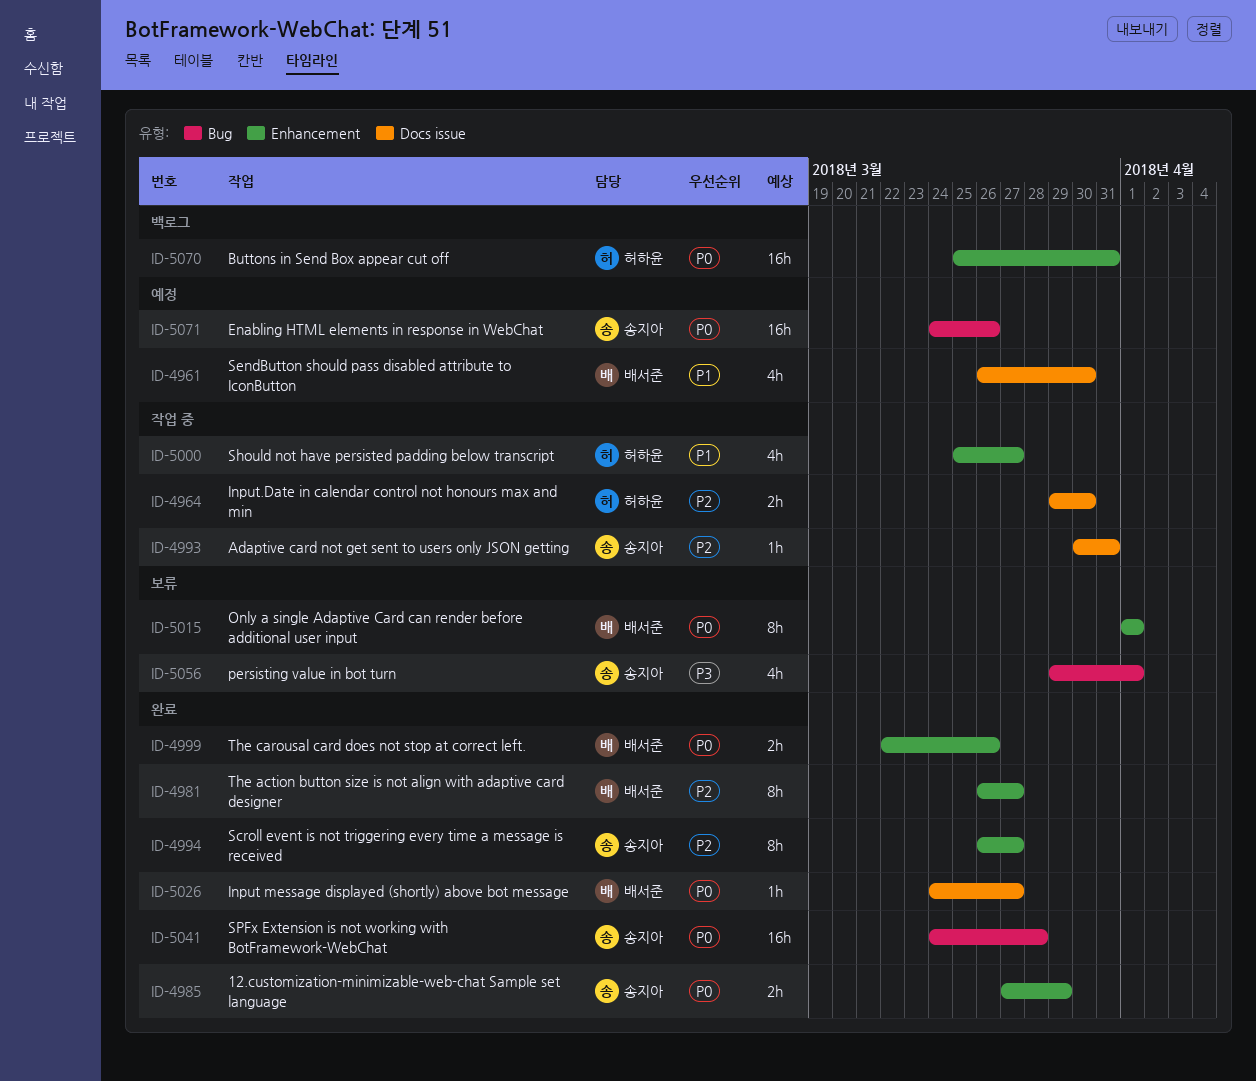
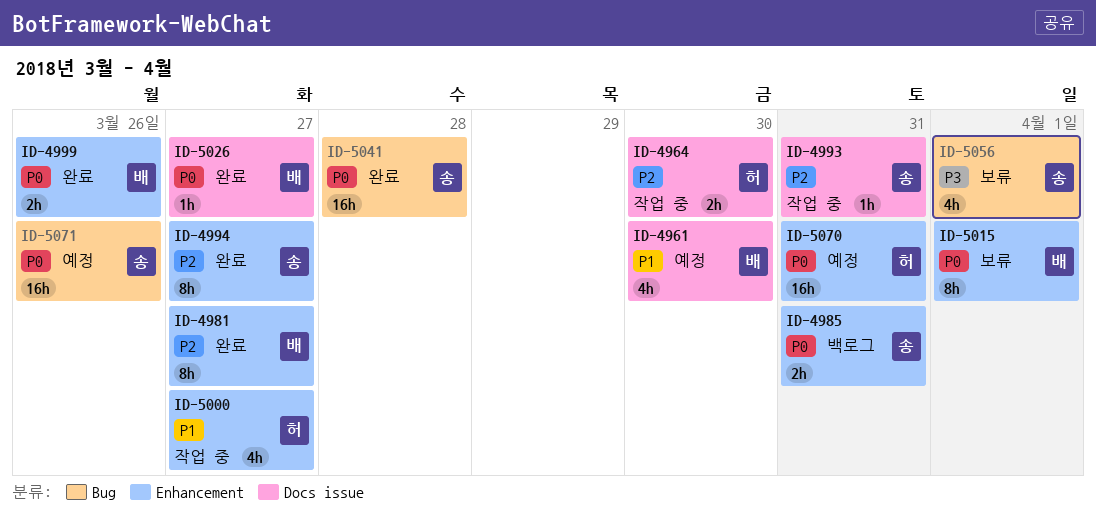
ID-4985, status: 완료 -> 백로그
ID-4985, due: Mar 29 -> Mar 31
ID-5070, status: 백로그 -> 예정

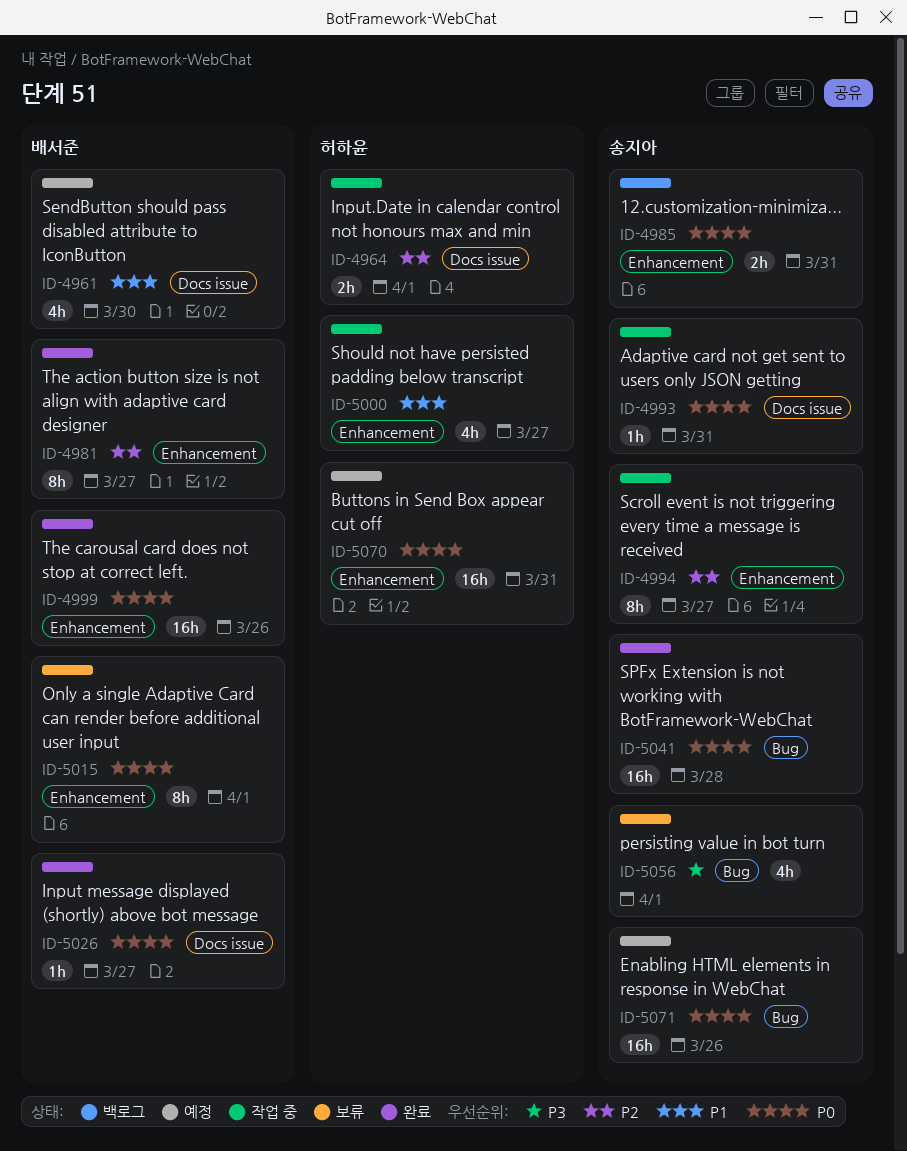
ID-4964, due: Mar 30 -> Apr 1
ID-4993, priority: P2 -> P0
ID-4994, status: 완료 -> 작업 중
ID-4999, estimate: 2h -> 16h

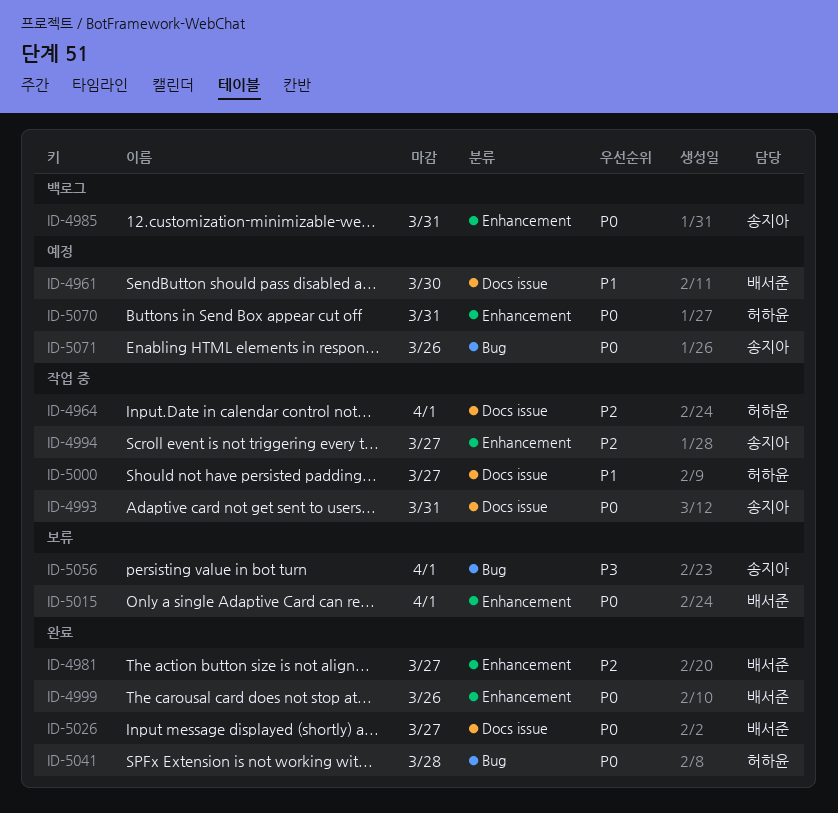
ID-5000, label: Enhancement -> Docs issue
ID-5041, owner: 송지아 -> 허하윤

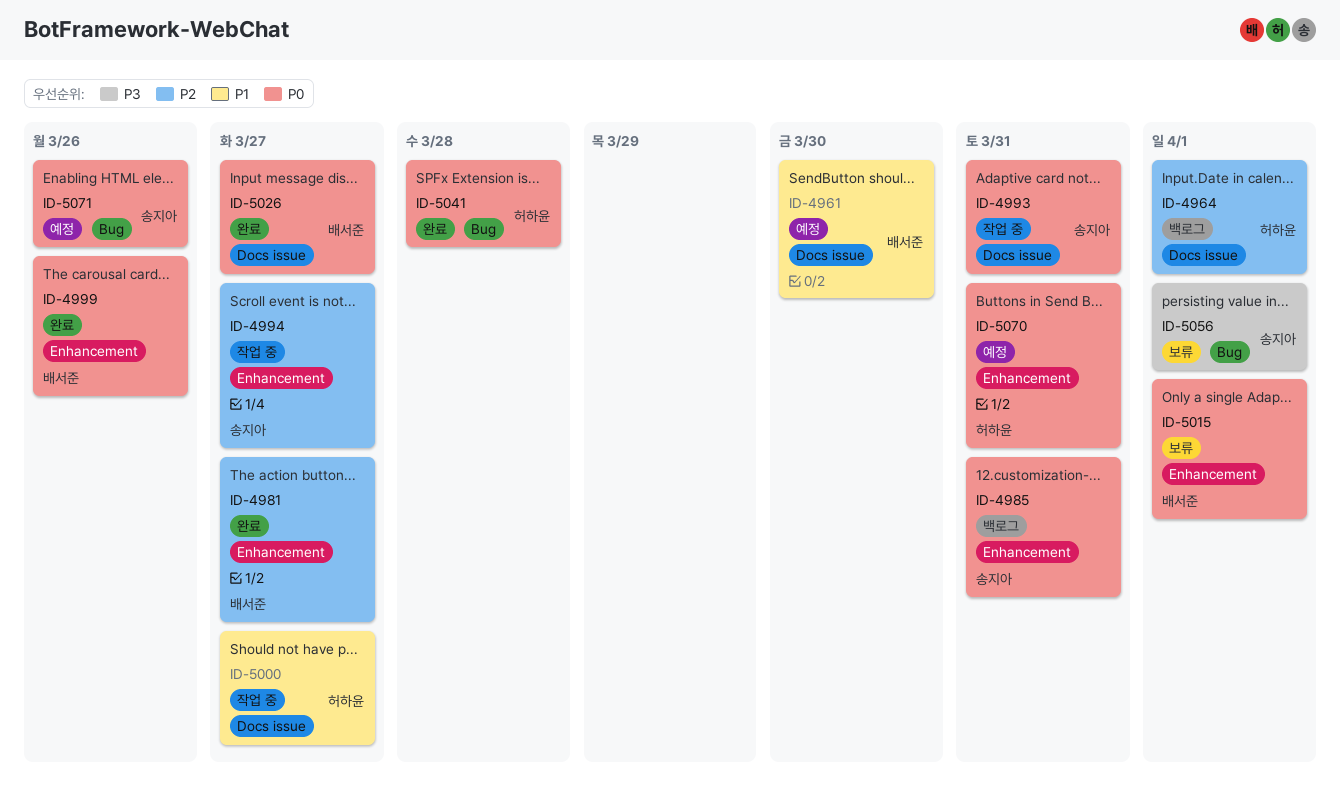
ID-4964, status: 작업 중 -> 백로그

